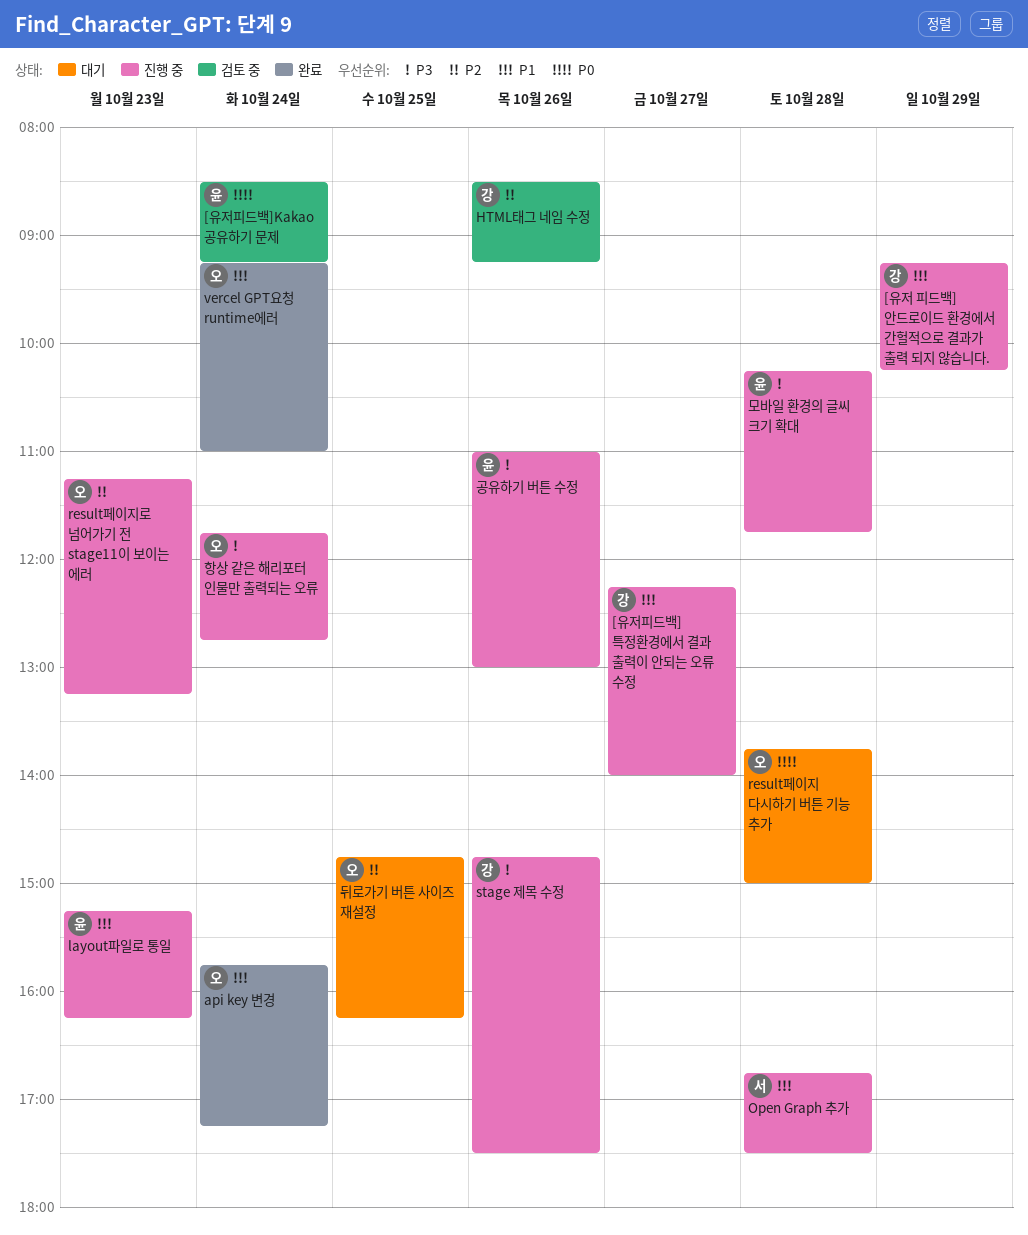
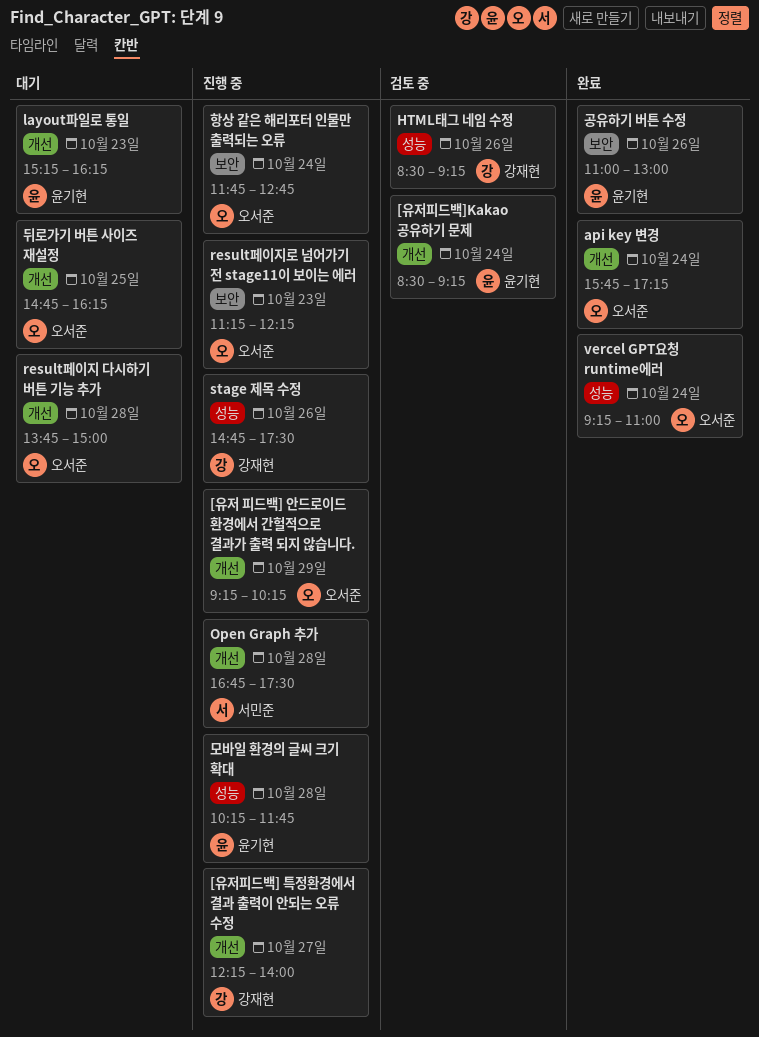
[유저 피드백] 안드로이드 환경에서 간헐적으로 결과가 출력 되지 않습니다., owner: 강재현 -> 오서준
layout파일로 통일, status: 진행 중 -> 대기
result페이지로 넘어가기 전 stage11이 보이는 에러, ends: 13:15 -> 12:15
공유하기 버튼 수정, status: 진행 중 -> 완료

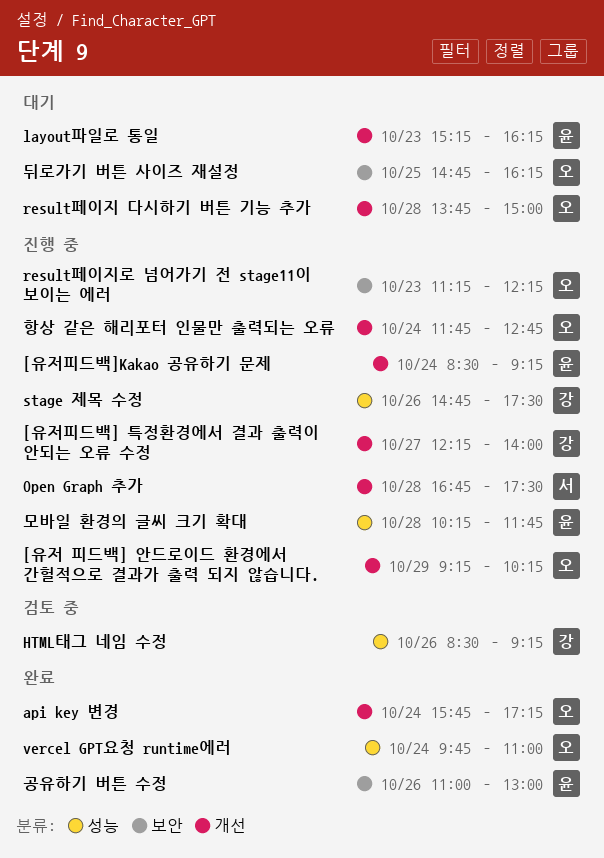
[유저피드백]Kakao 공유하기 문제, status: 검토 중 -> 진행 중
vercel GPT요청 runtime에러, begins: 09:15 -> 09:45
뒤로가기 버튼 사이즈 재설정, label: 개선 -> 보안
항상 같은 해리포터 인물만 출력되는 오류, label: 보안 -> 개선

